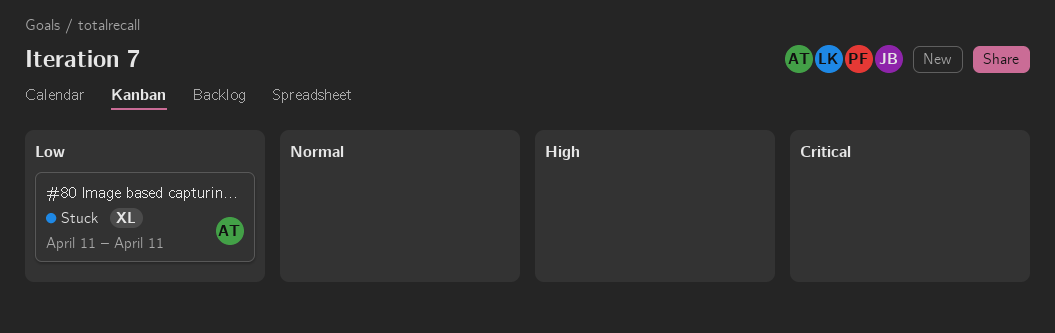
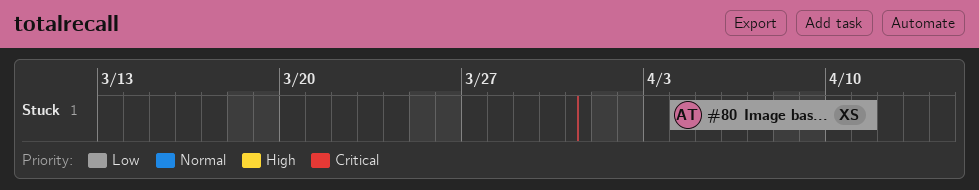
#80, estimate: XL -> XS
#80, start: Apr 11 -> Apr 4

